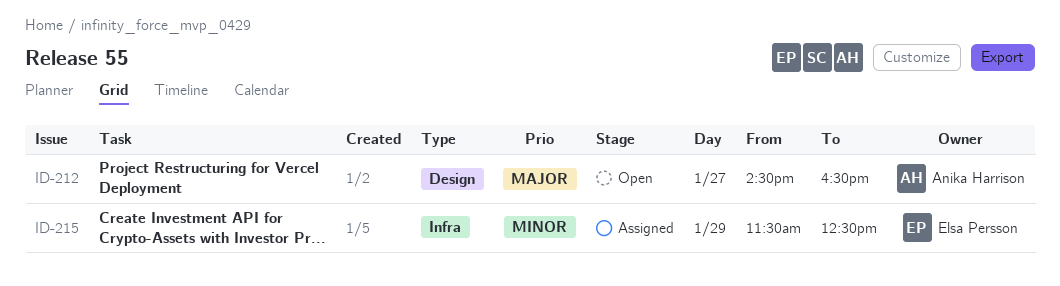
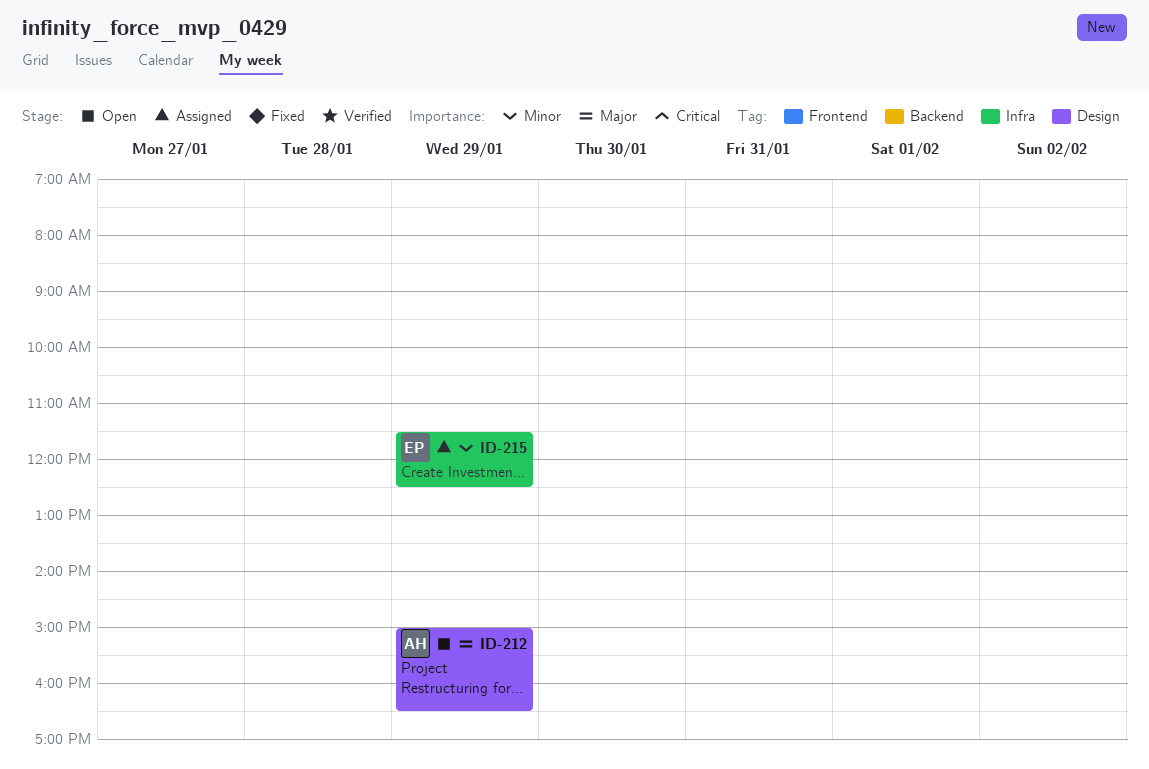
ID-212, day: Jan 27 -> Jan 29
ID-212, begins: 14:30 -> 15:00

